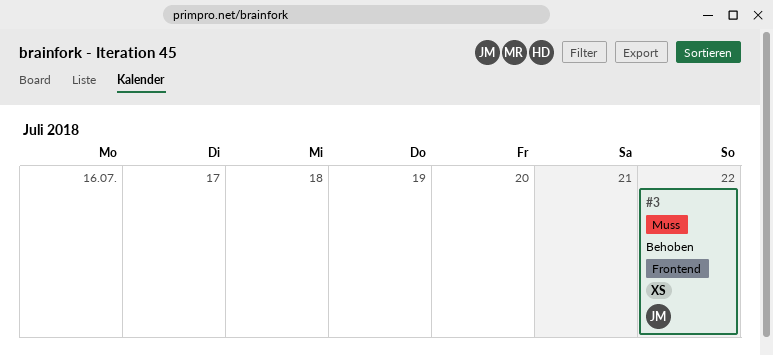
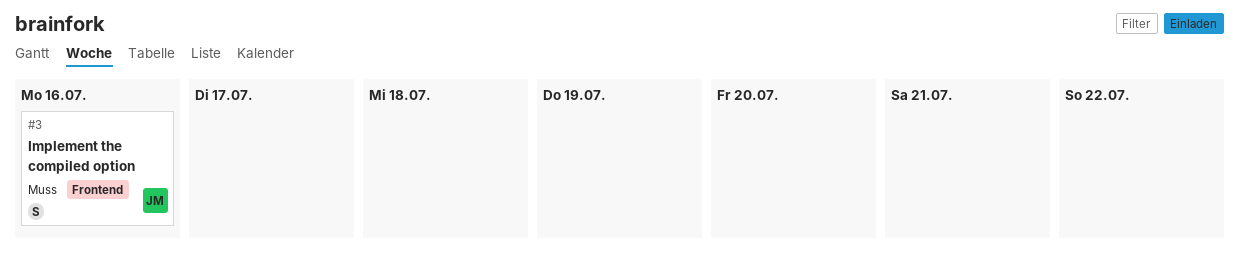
#3, estimate: XS -> S
#3, due: Jul 22 -> Jul 16

